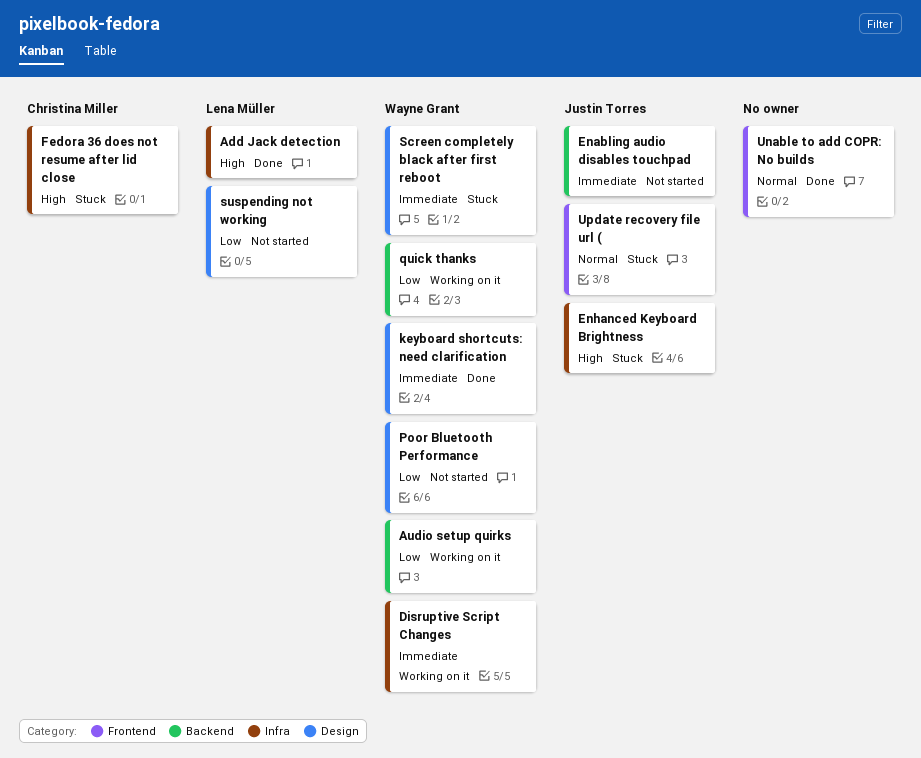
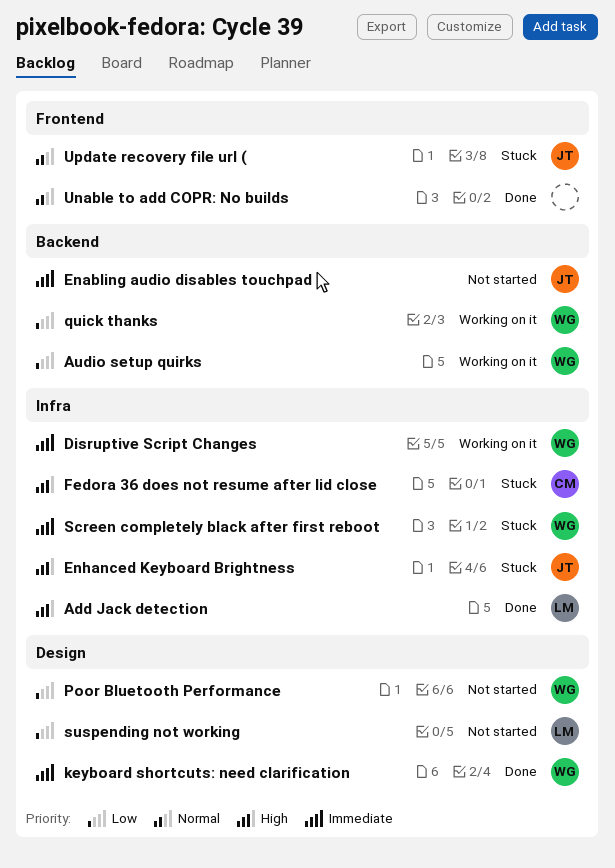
Screen completely black after first reboot, label: Design -> Infra

